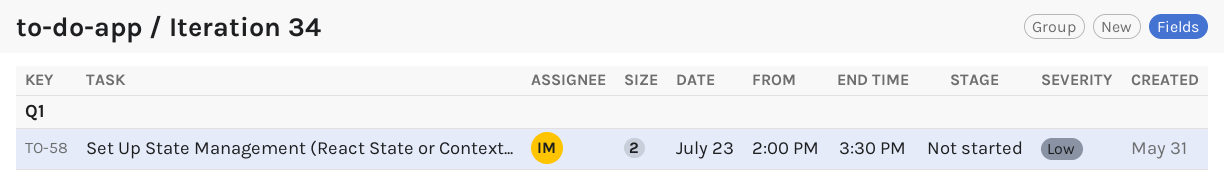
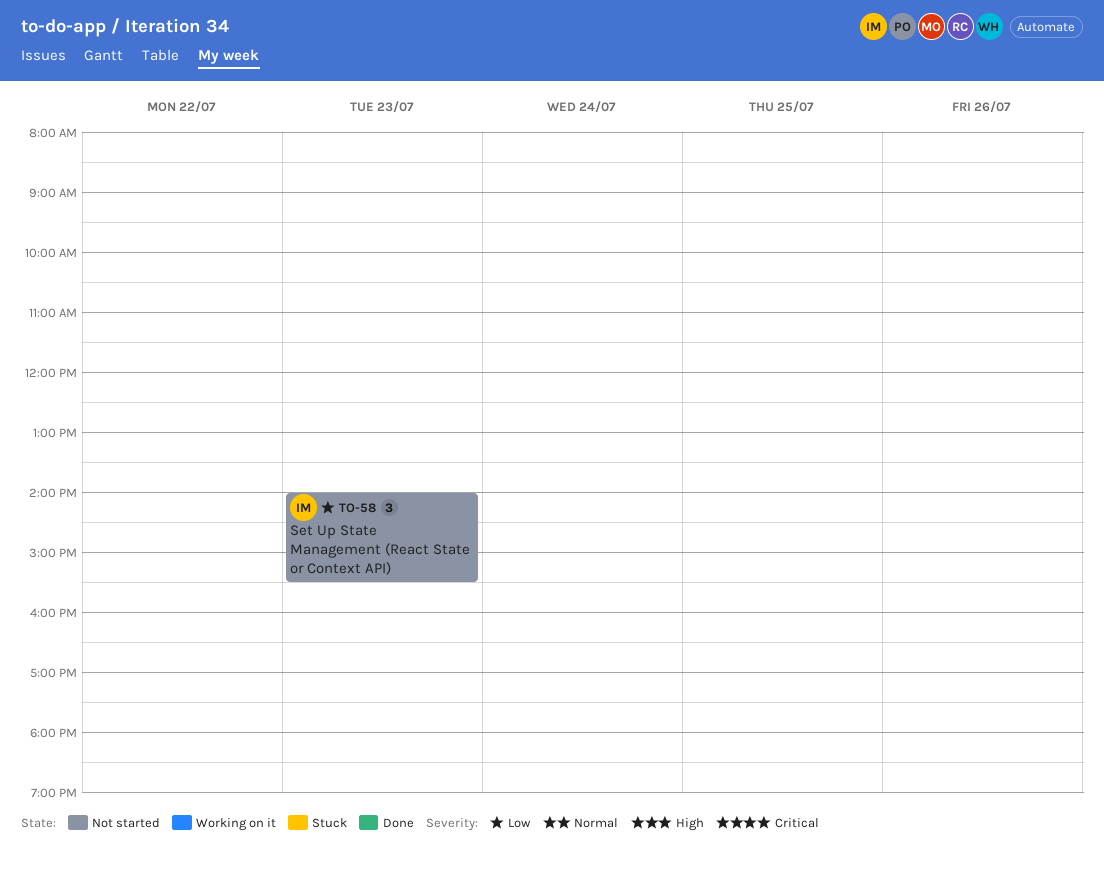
TO-58, estimate: 2 -> 3

